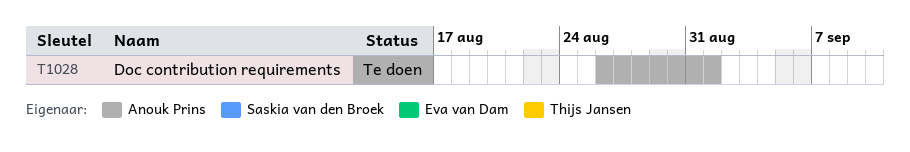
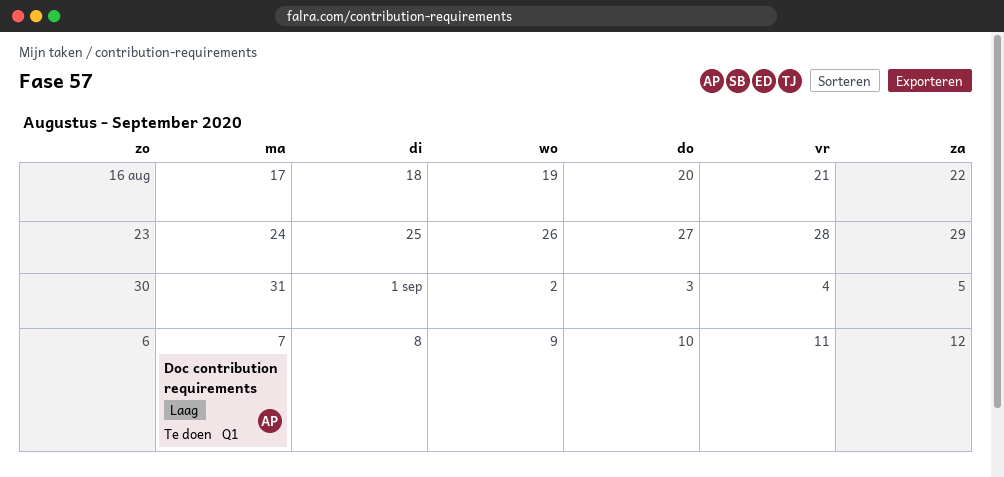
Doc contribution requirements, due: Sep 1 -> Sep 7

